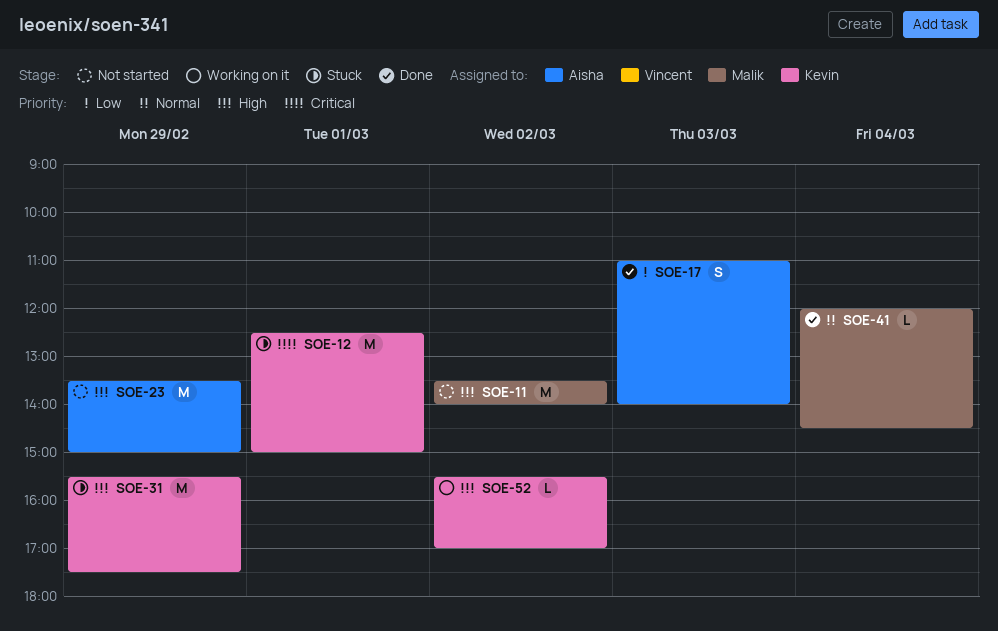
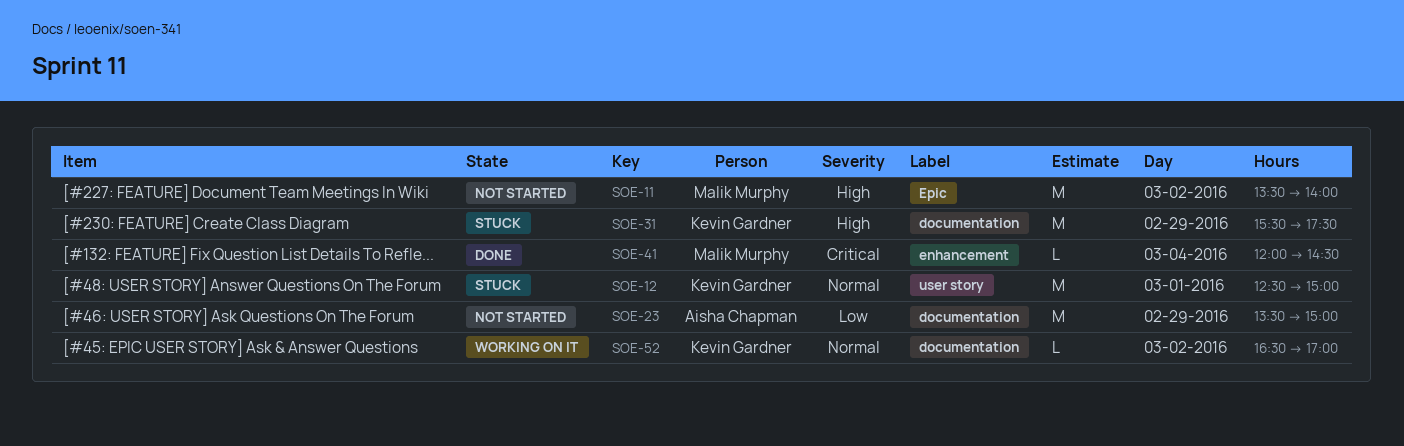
SOE-12, priority: Critical -> Normal
SOE-17: present -> none
SOE-23, priority: High -> Low
SOE-41, priority: Normal -> Critical
SOE-52, priority: High -> Normal
SOE-52, begins: 15:30 -> 16:30

